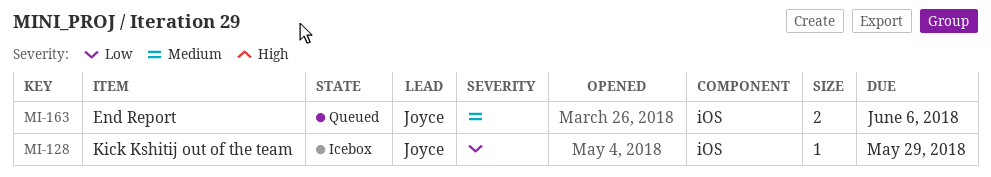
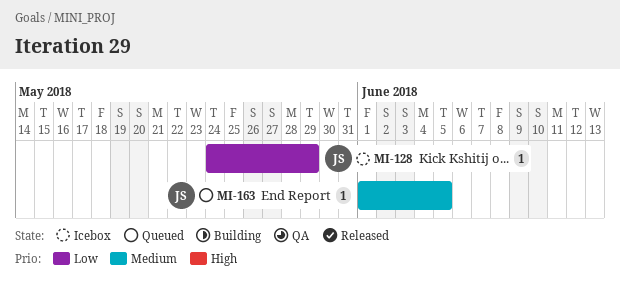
MI-163, estimate: 2 -> 1
MI-163, due: Jun 6 -> Jun 5

